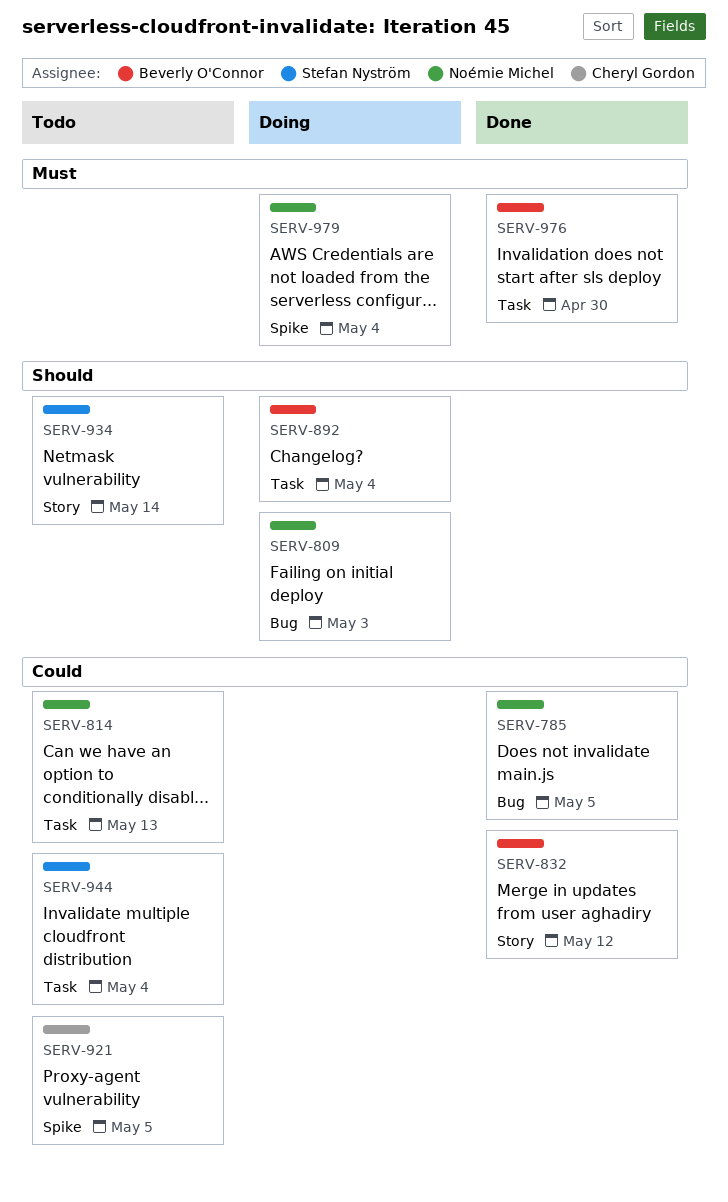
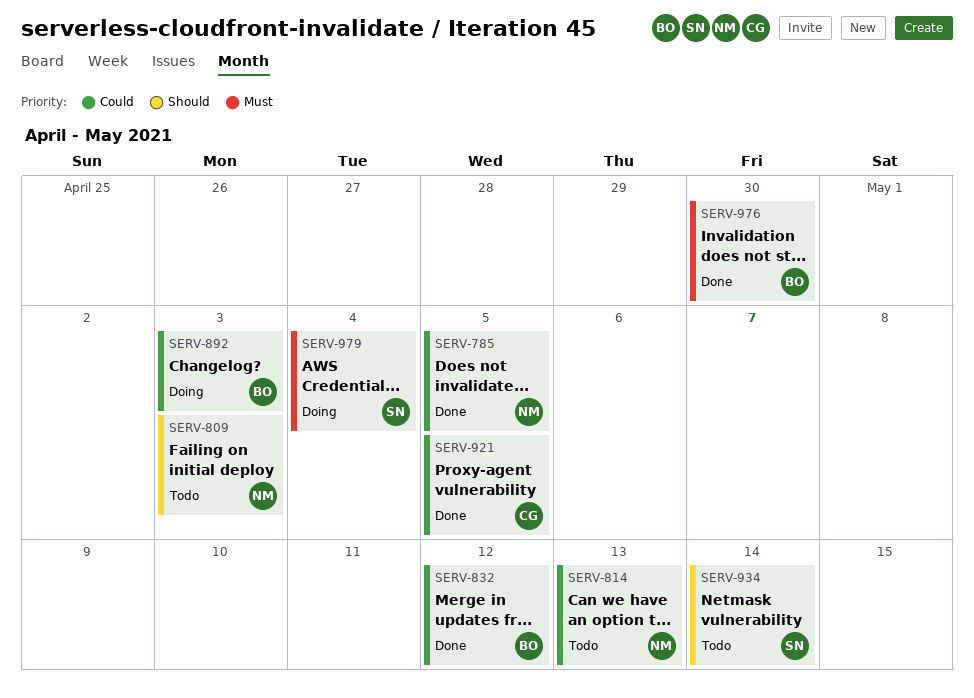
SERV-809, status: Doing -> Todo
SERV-892, priority: Should -> Could
SERV-892, due: May 4 -> May 3
SERV-921, status: Todo -> Done
SERV-944: present -> none
SERV-979, owner: Noémie Michel -> Stefan Nyström

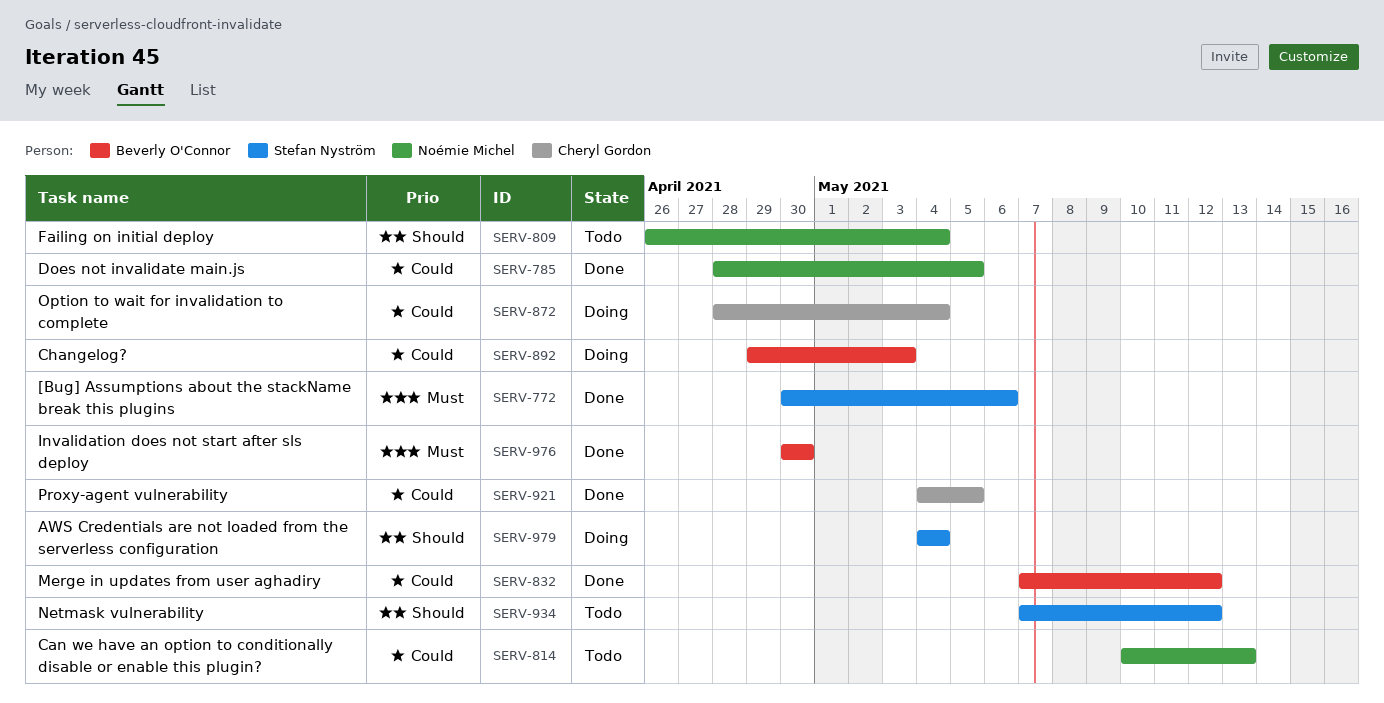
SERV-772: none -> present
SERV-809, due: May 3 -> May 4
SERV-872: none -> present
SERV-934, due: May 14 -> May 12
SERV-979, priority: Must -> Should

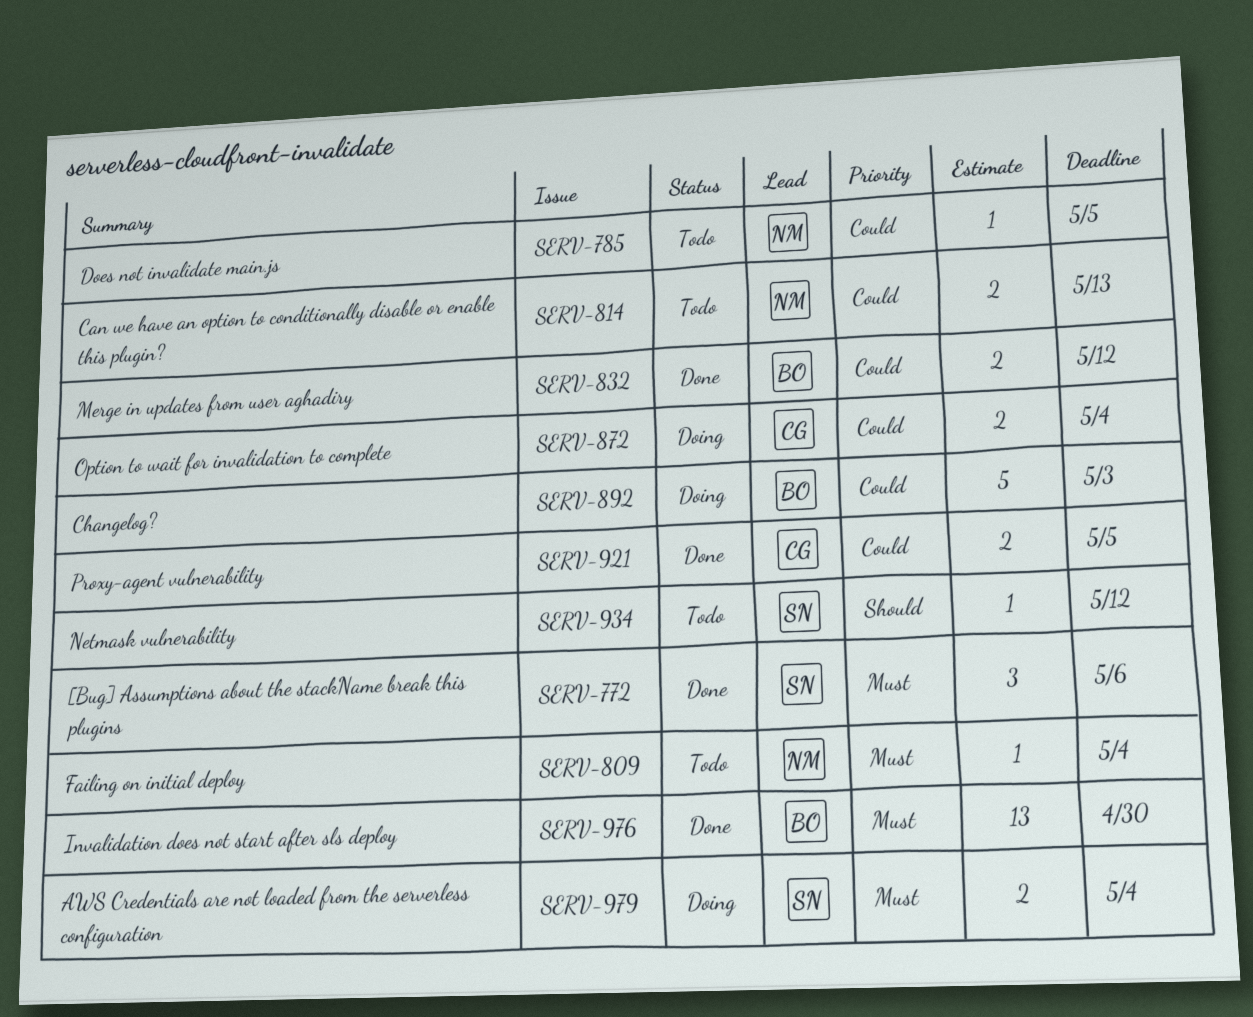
SERV-785, status: Done -> Todo
SERV-809, priority: Should -> Must
SERV-979, priority: Should -> Must

